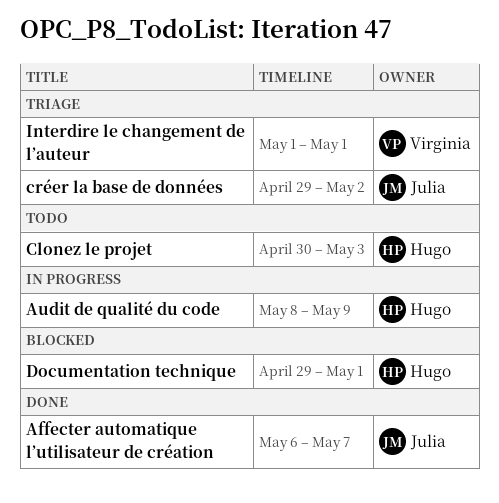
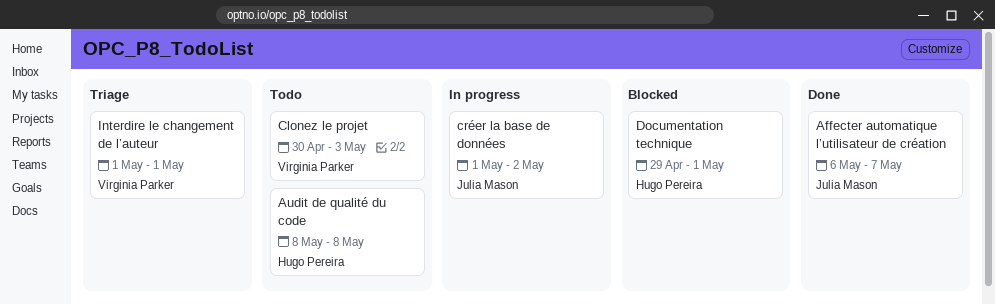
Audit de qualité du code, status: In progress -> Todo
Audit de qualité du code, due: May 9 -> May 8
Clonez le projet, owner: Hugo Pereira -> Virginia Parker
créer la base de données, status: Triage -> In progress
créer la base de données, start: Apr 29 -> May 1

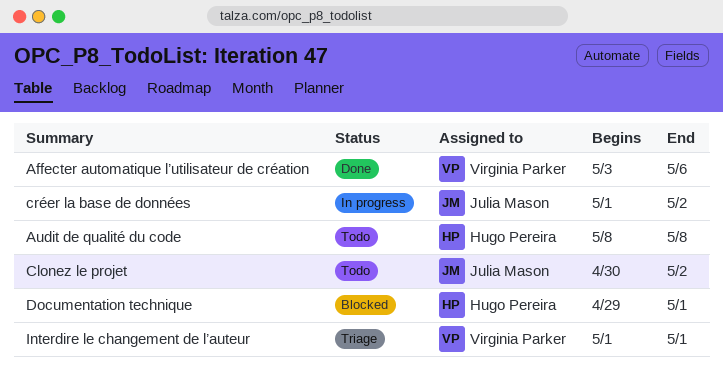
Affecter automatique l’utilisateur de création, owner: Julia Mason -> Virginia Parker
Affecter automatique l’utilisateur de création, start: May 6 -> May 3
Affecter automatique l’utilisateur de création, due: May 7 -> May 6
Clonez le projet, owner: Virginia Parker -> Julia Mason
Clonez le projet, due: May 3 -> May 2

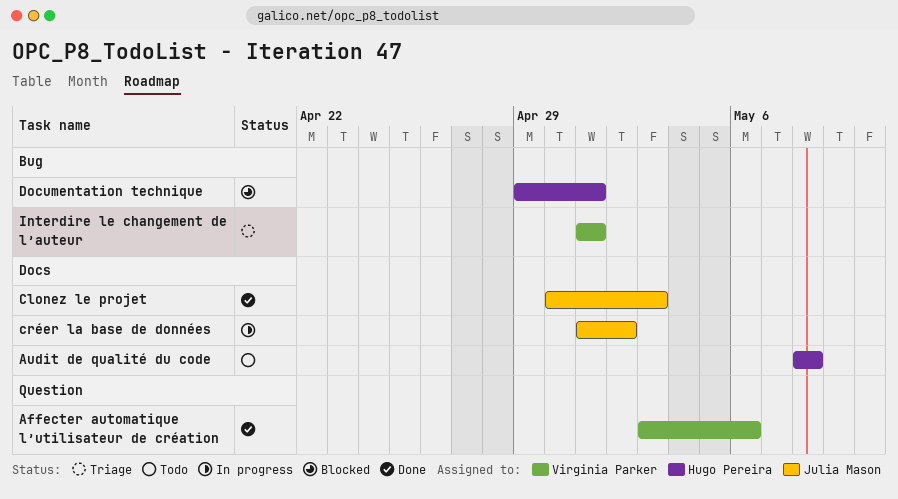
Clonez le projet, status: Todo -> Done
Clonez le projet, due: May 2 -> May 3

